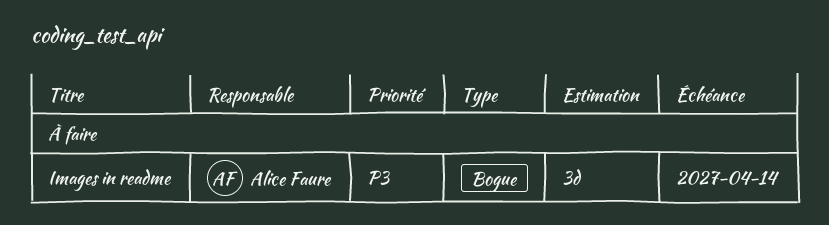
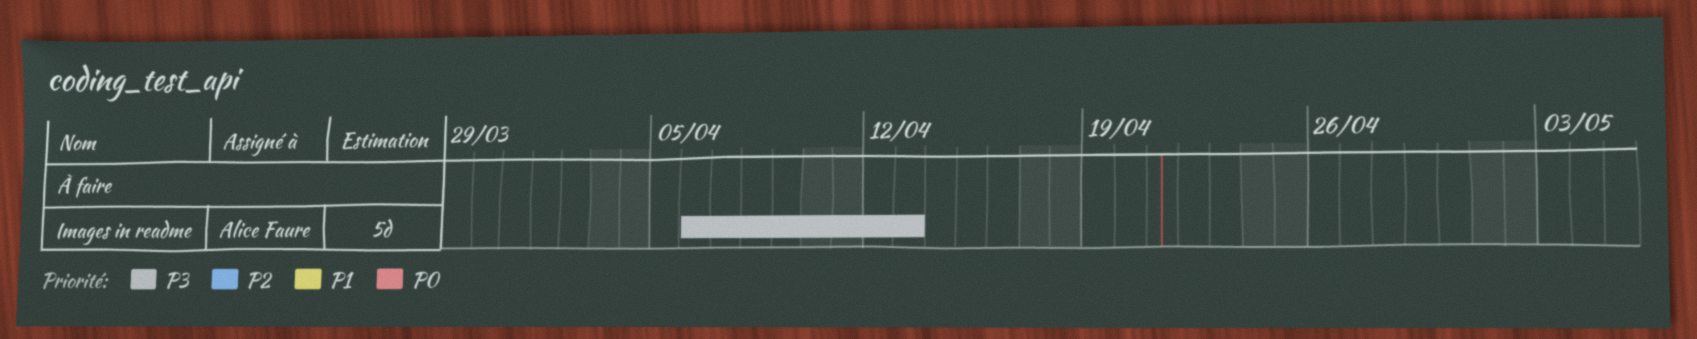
Images in readme, estimate: 3d -> 5d
Images in readme, due: Apr 14 -> Apr 13

